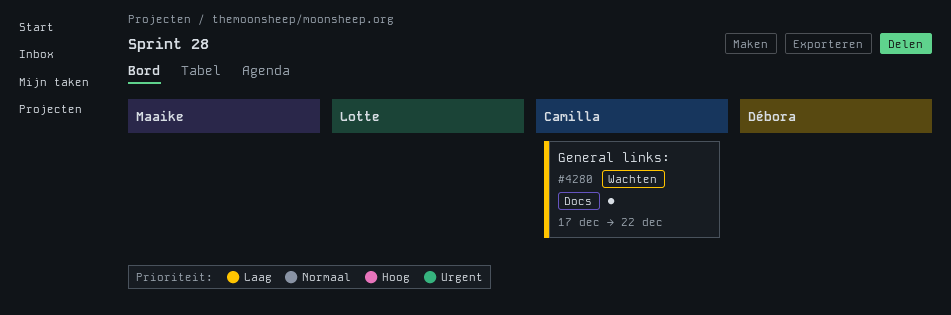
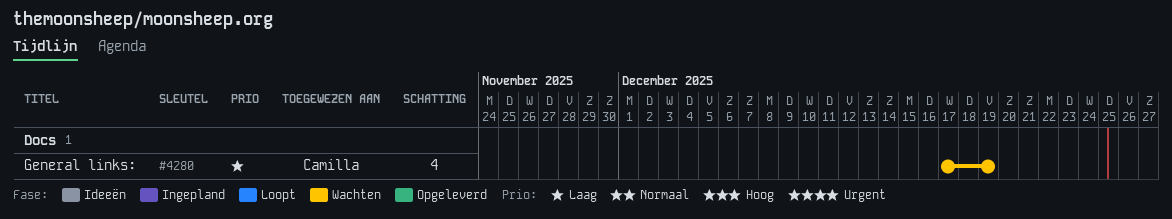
#4280, estimate: 1 -> 4
#4280, due: Dec 22 -> Dec 19

